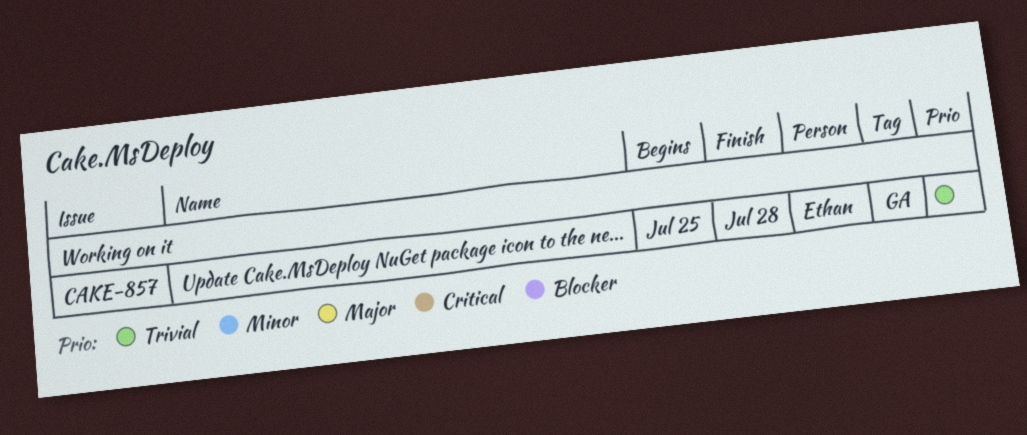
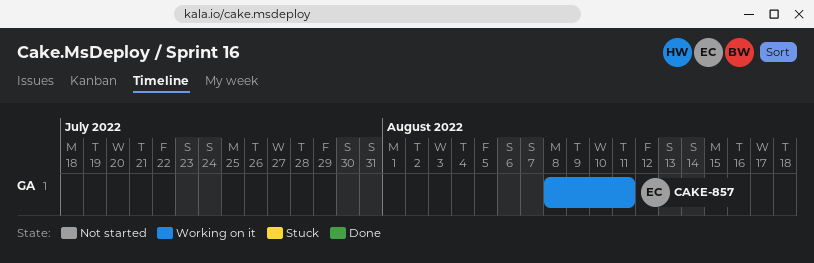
CAKE-857, start: Jul 25 -> Aug 8
CAKE-857, due: Jul 28 -> Aug 11

